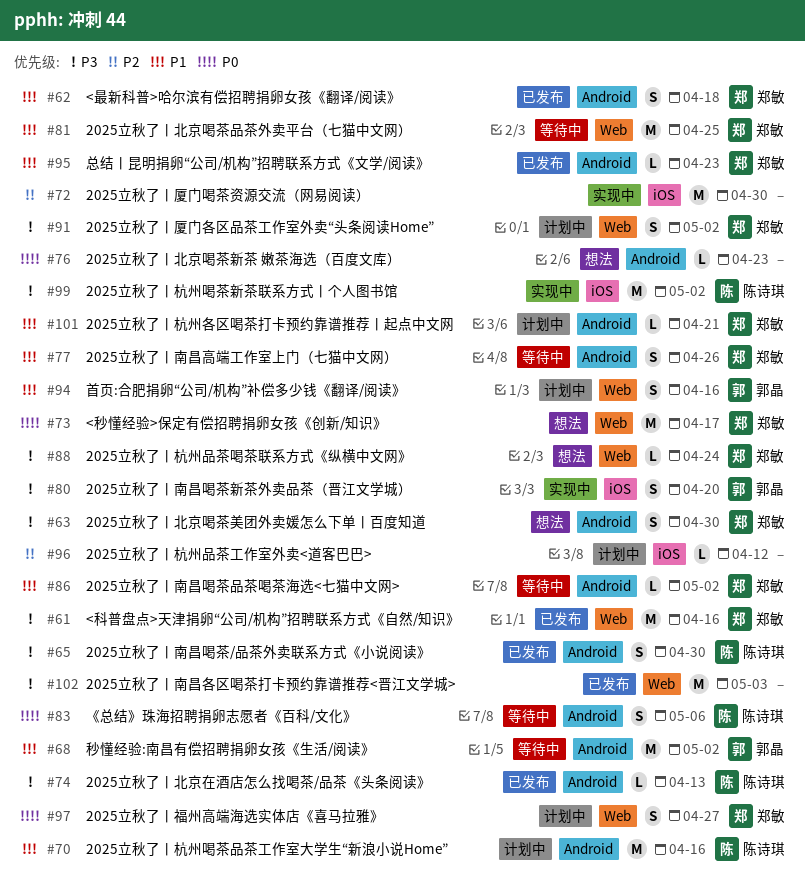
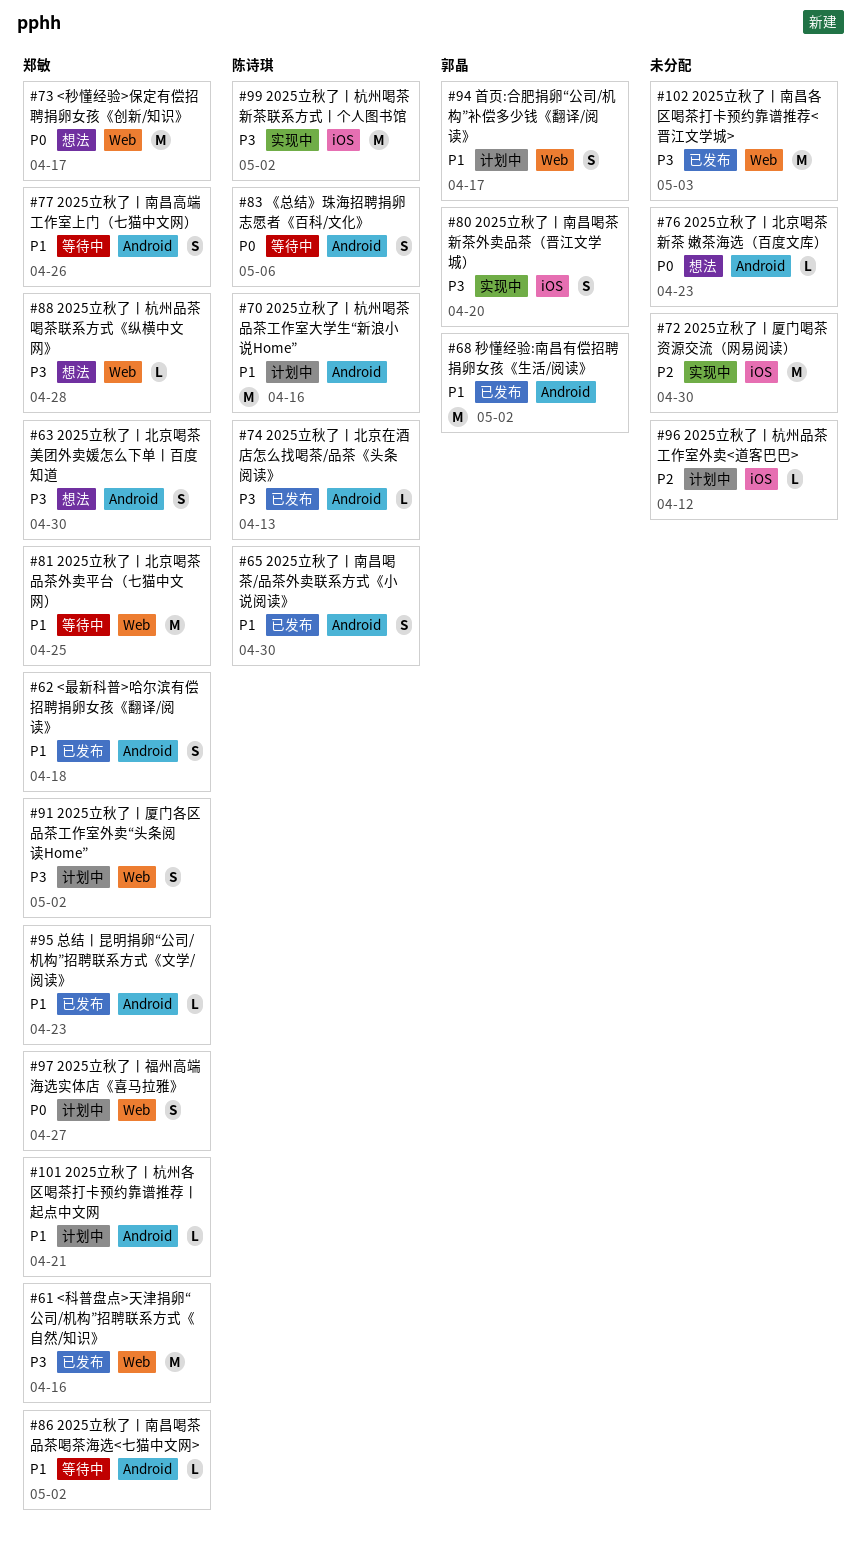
#65, priority: P3 -> P1
#68, status: 等待中 -> 已发布
#88, due: Apr 24 -> Apr 28
#94, due: Apr 16 -> Apr 17

